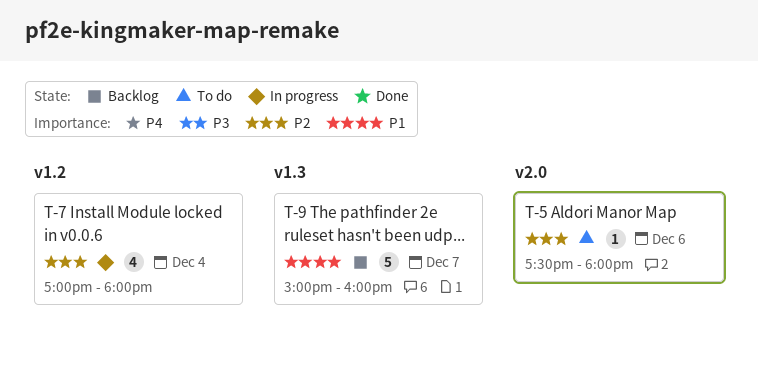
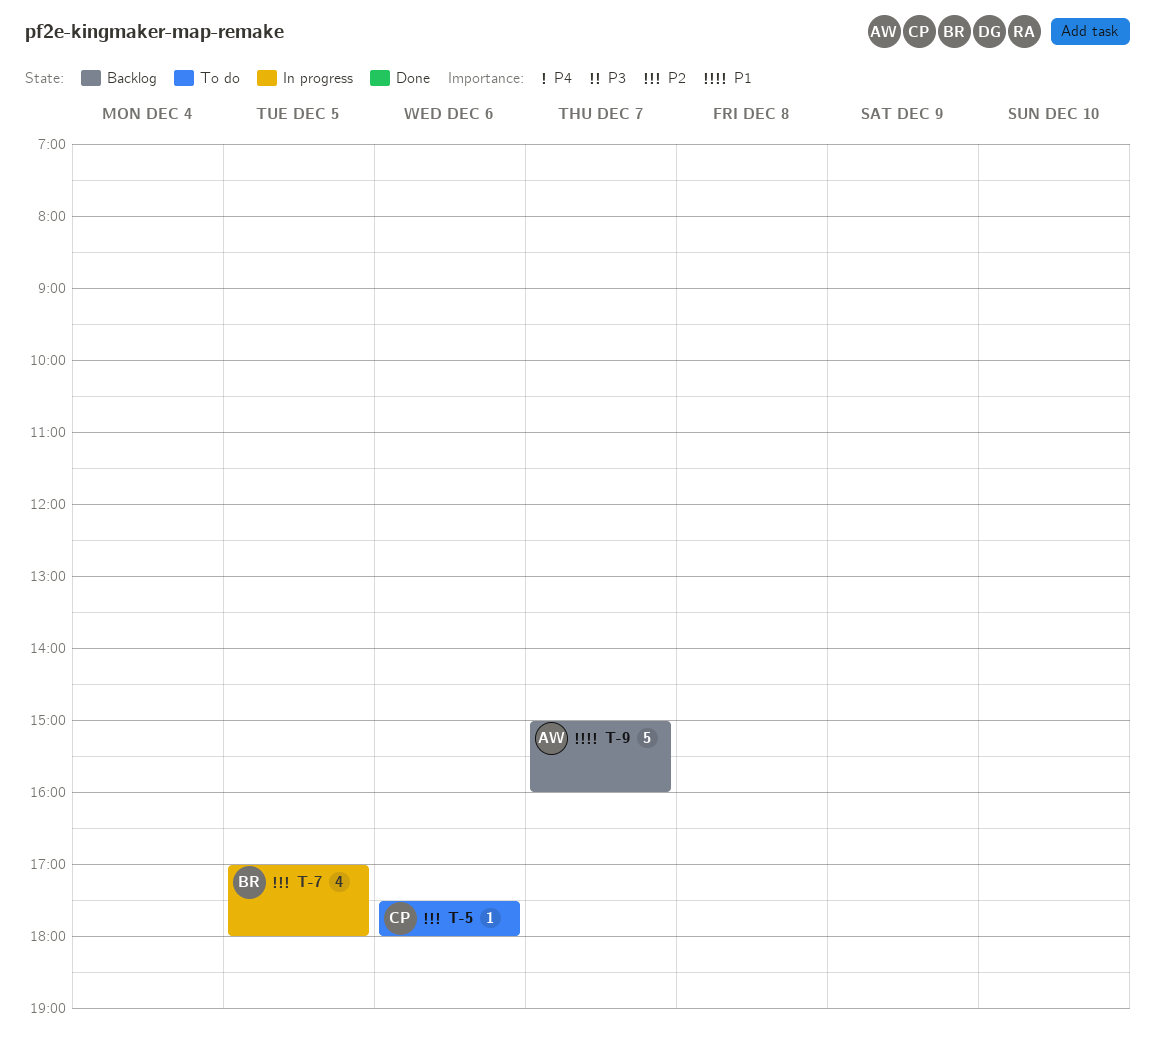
T-7, day: Dec 4 -> Dec 5

